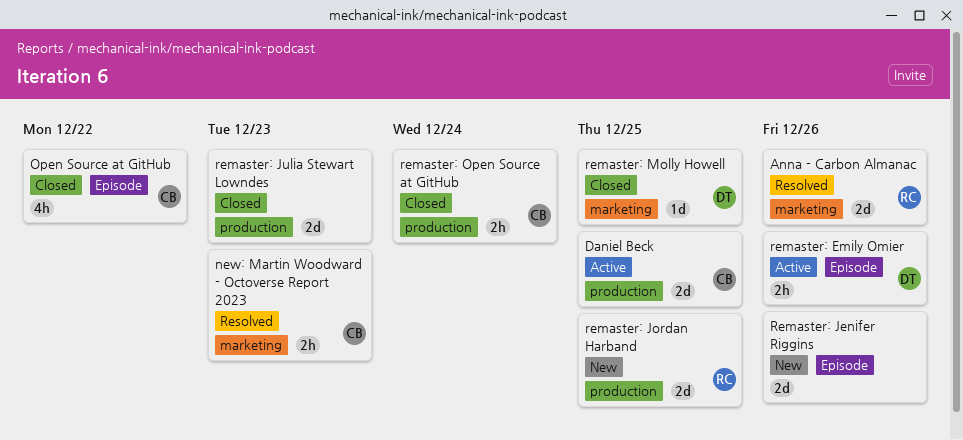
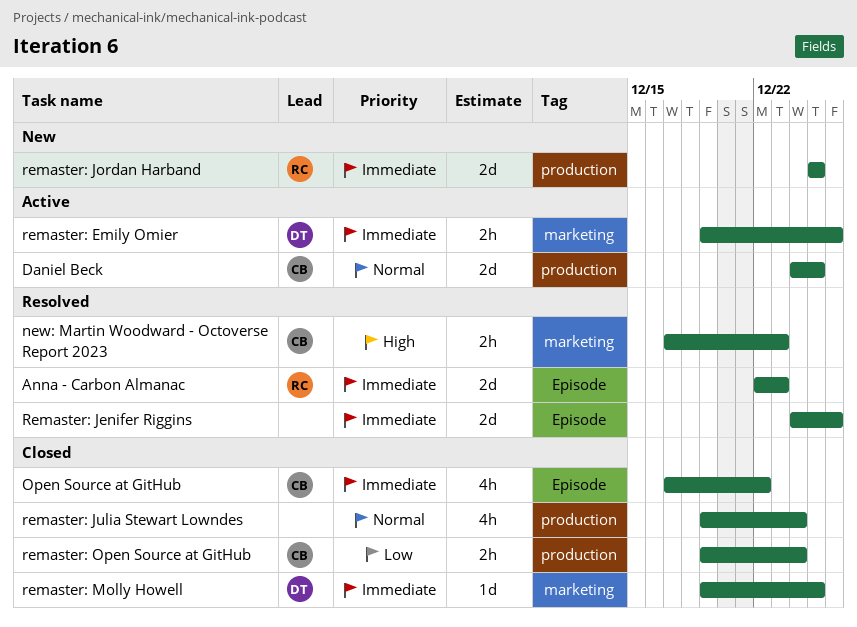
Anna - Carbon Almanac, label: marketing -> Episode
Anna - Carbon Almanac, due: Dec 26 -> Dec 23
remaster: Emily Omier, label: Episode -> marketing
Remaster: Jenifer Riggins, status: New -> Resolved
remaster: Julia Stewart Lowndes, estimate: 2d -> 4h
remaster: Julia Stewart Lowndes, due: Dec 23 -> Dec 24

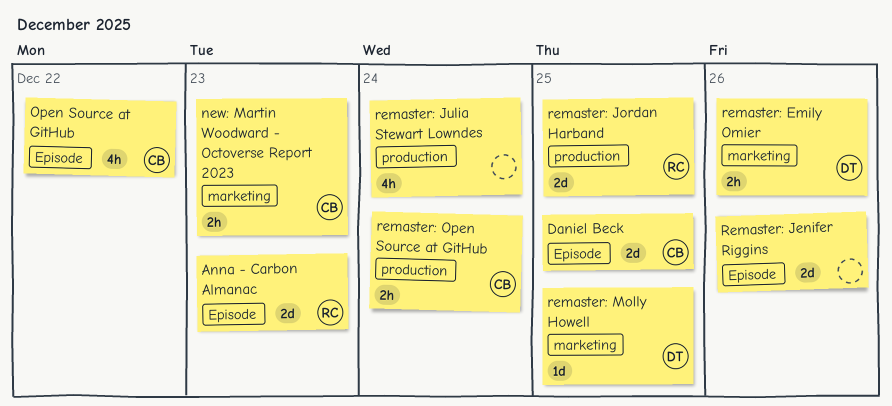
Daniel Beck, label: production -> Episode

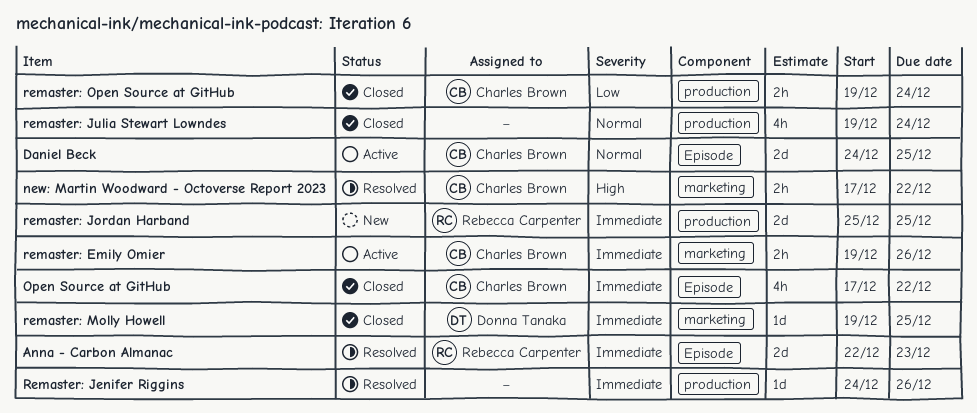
new: Martin Woodward - Octoverse Report 2023, due: Dec 23 -> Dec 22
remaster: Emily Omier, owner: Donna Tanaka -> Charles Brown
Remaster: Jenifer Riggins, label: Episode -> production
Remaster: Jenifer Riggins, estimate: 2d -> 1d

